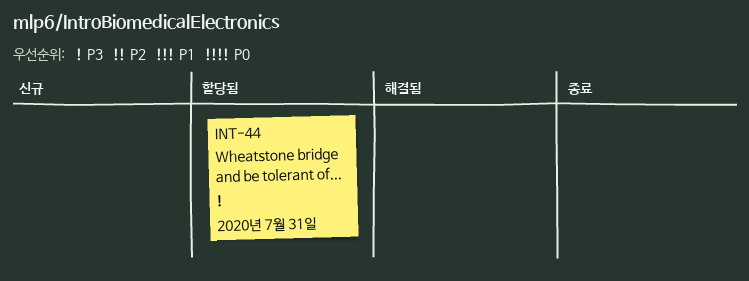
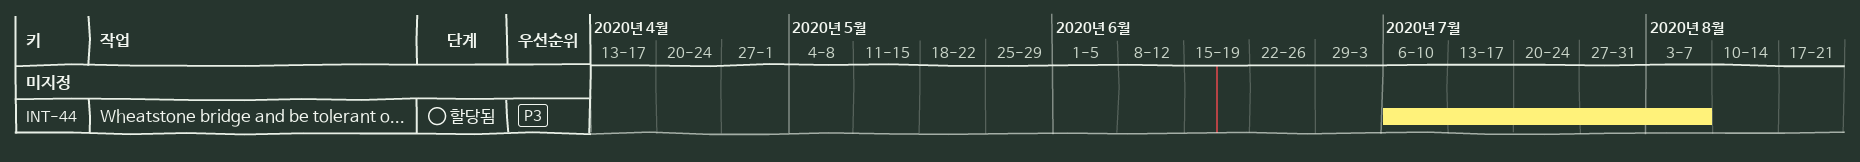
INT-44, due: Jul 31 -> Aug 7

